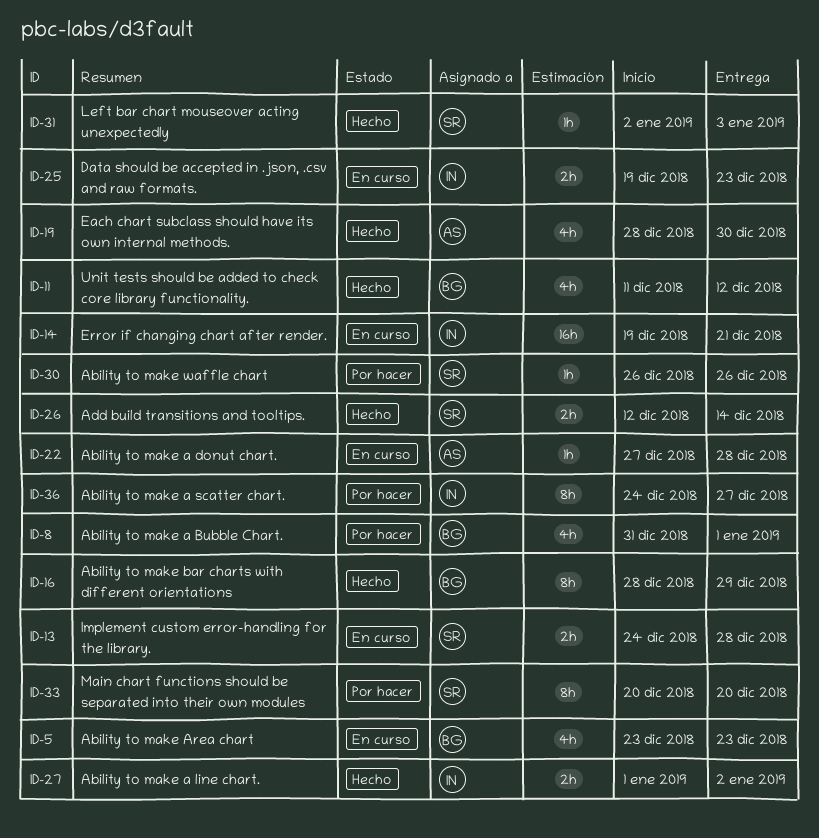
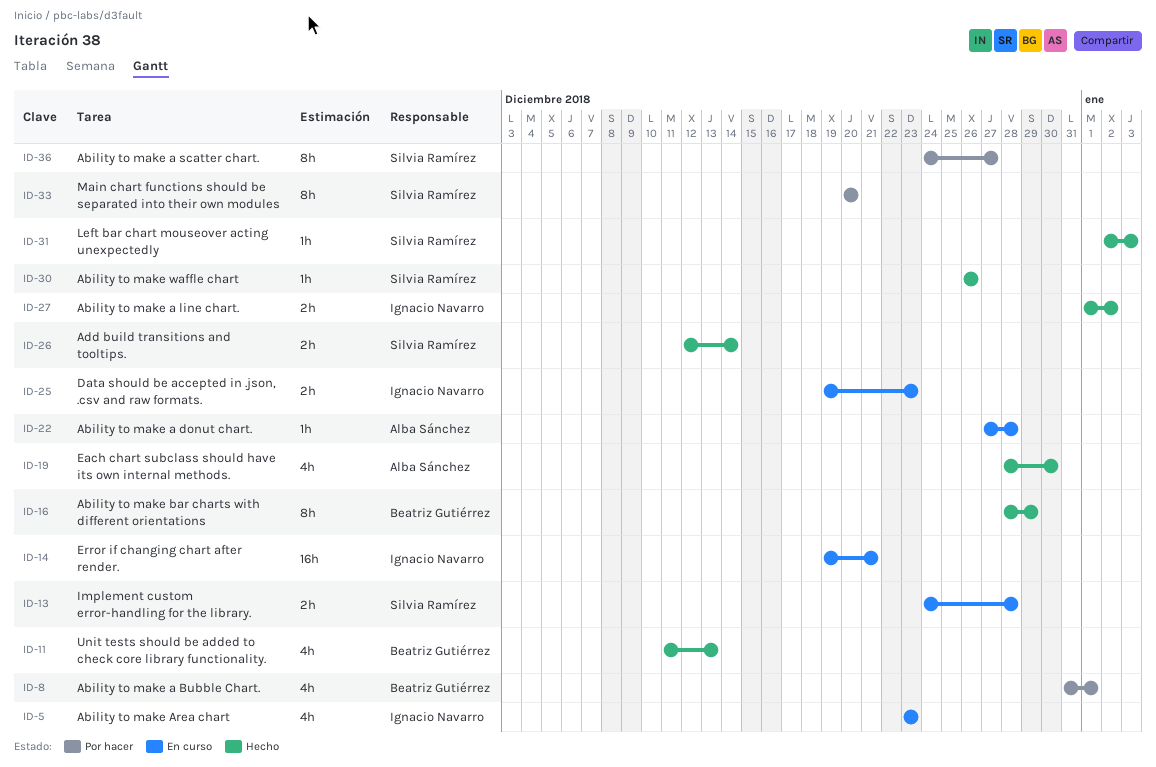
ID-5, owner: Beatriz Gutiérrez -> Ignacio Navarro
ID-11, due: Dec 12 -> Dec 13
ID-30, status: Por hacer -> Hecho
ID-36, owner: Ignacio Navarro -> Silvia Ramírez

